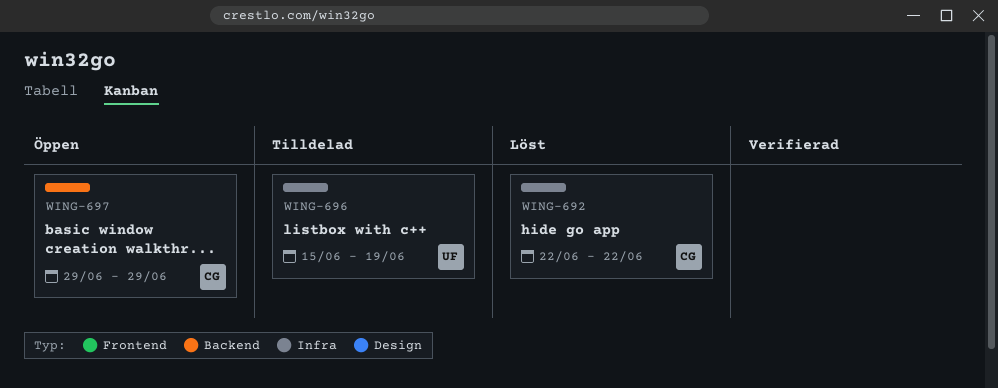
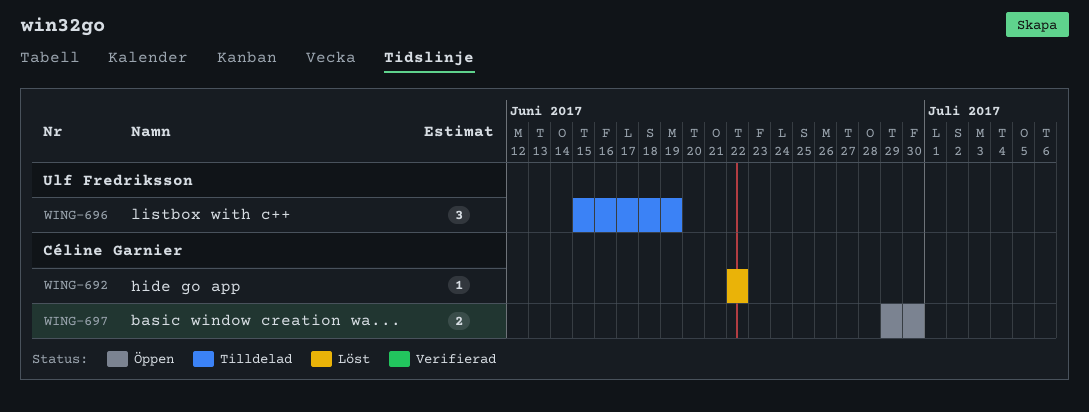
WING-697, due: Jun 29 -> Jun 30

